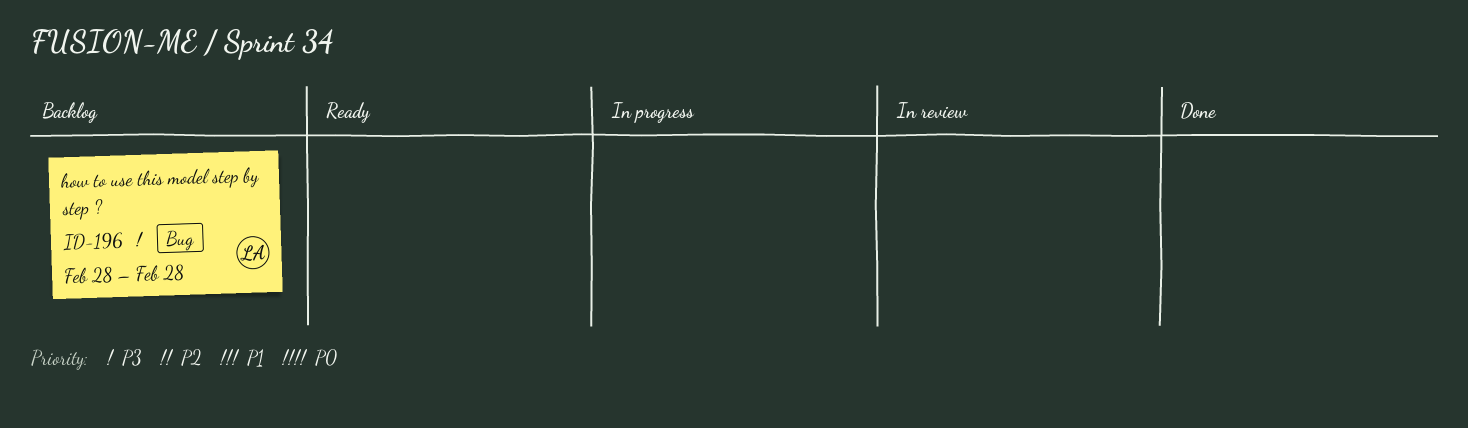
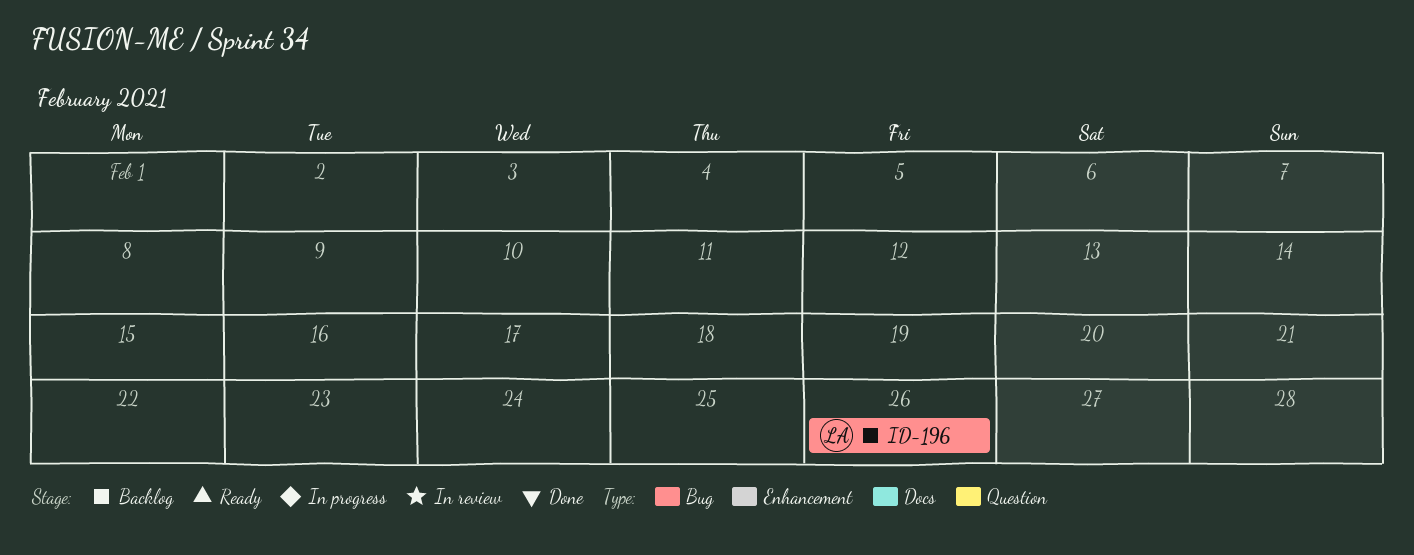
ID-196, start: Feb 28 -> Feb 26
ID-196, due: Feb 28 -> Feb 26

